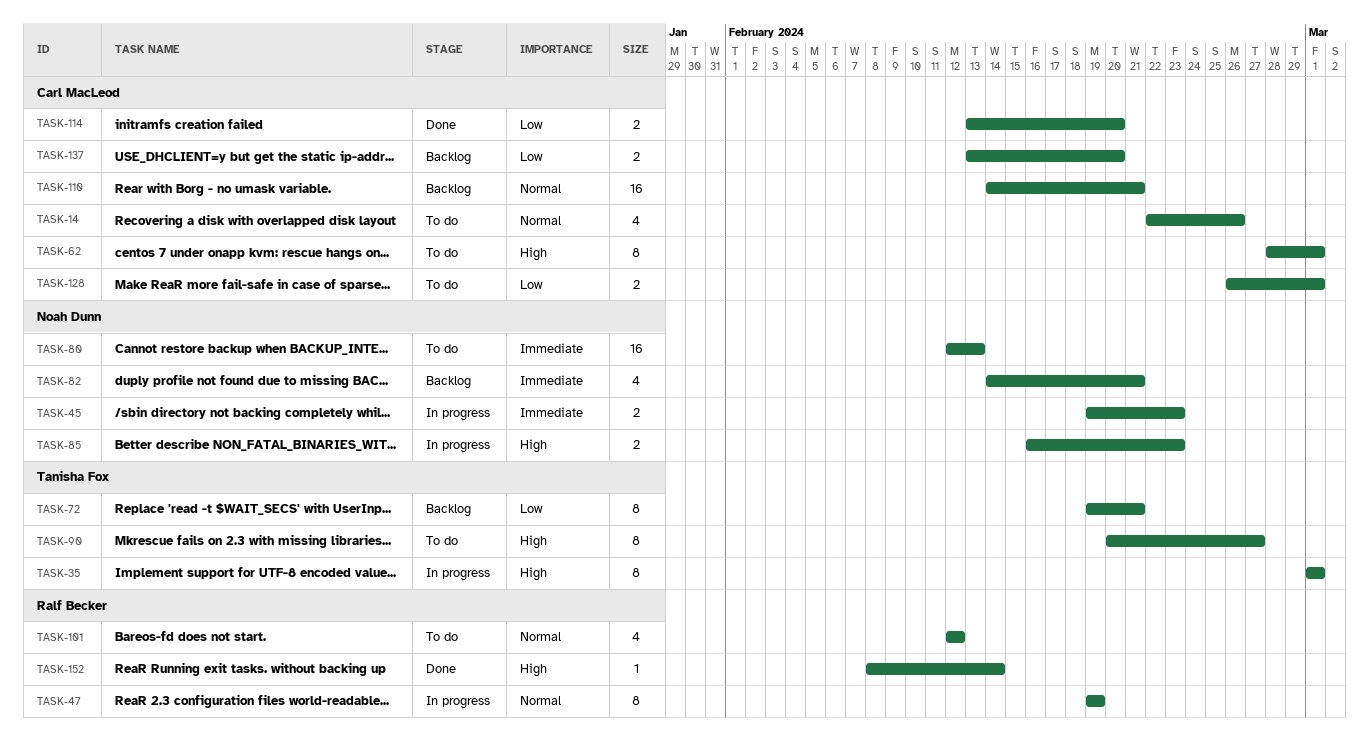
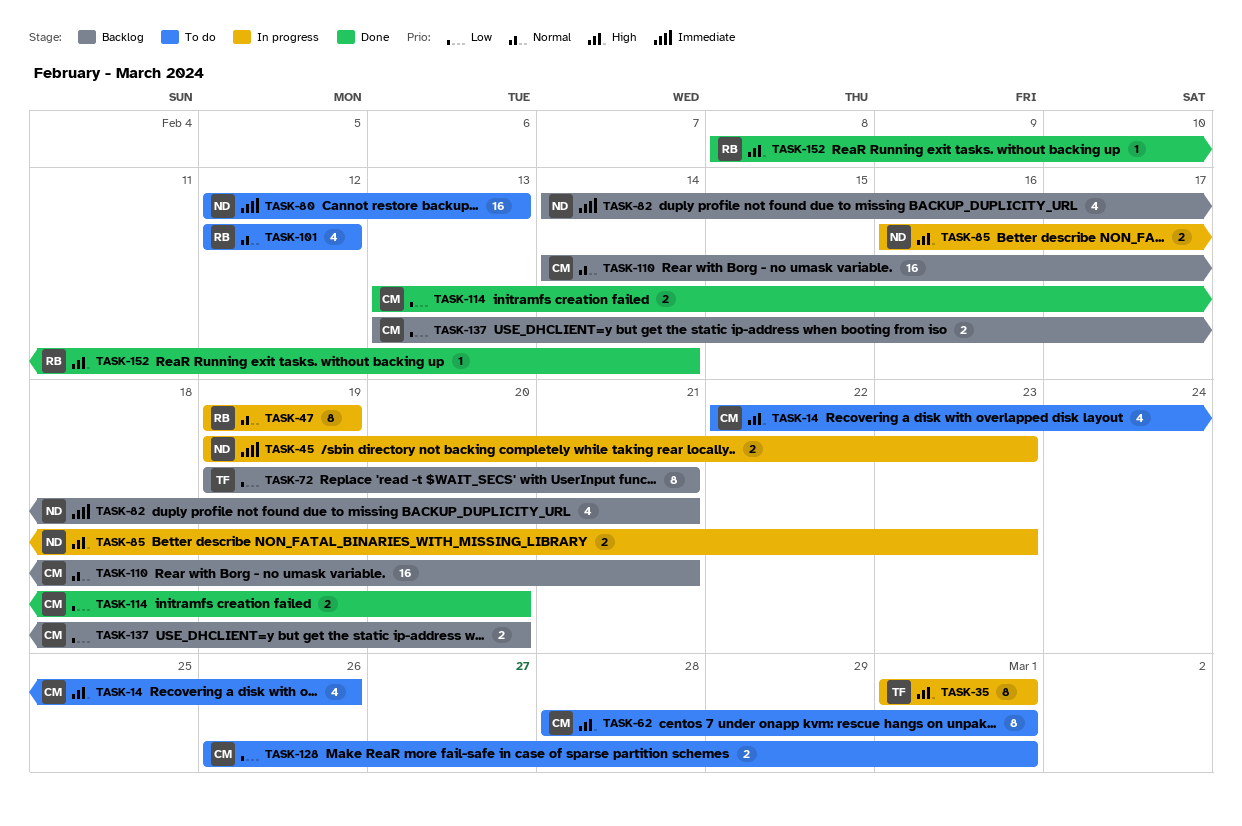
TASK-14, priority: Normal -> High
TASK-90: present -> none

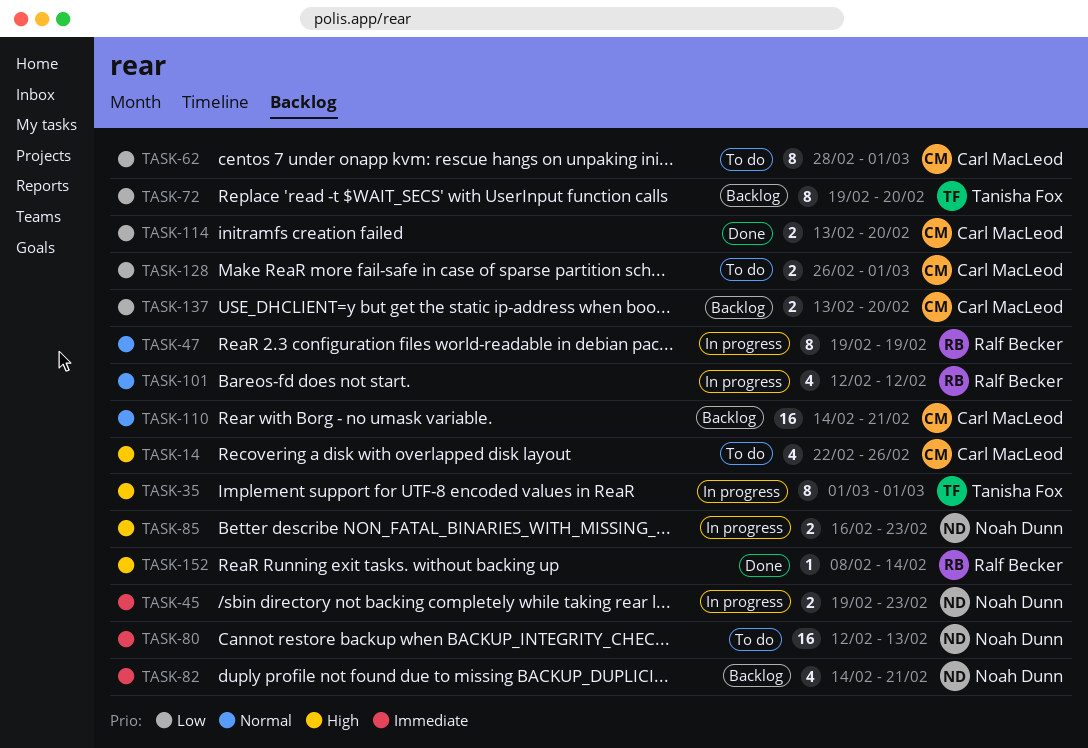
TASK-62, priority: High -> Low
TASK-72, due: Feb 21 -> Feb 20
TASK-101, status: To do -> In progress

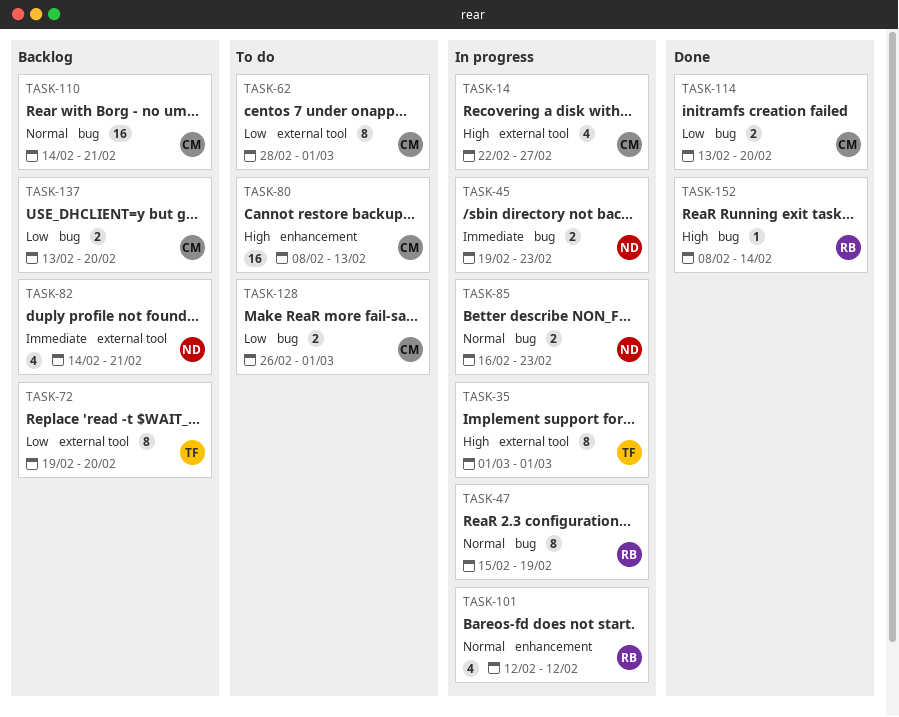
TASK-14, status: To do -> In progress
TASK-14, due: Feb 26 -> Feb 27
TASK-47, start: Feb 19 -> Feb 15
TASK-80, owner: Noah Dunn -> Carl MacLeod
TASK-80, priority: Immediate -> High
TASK-80, start: Feb 12 -> Feb 8
TASK-85, priority: High -> Normal

